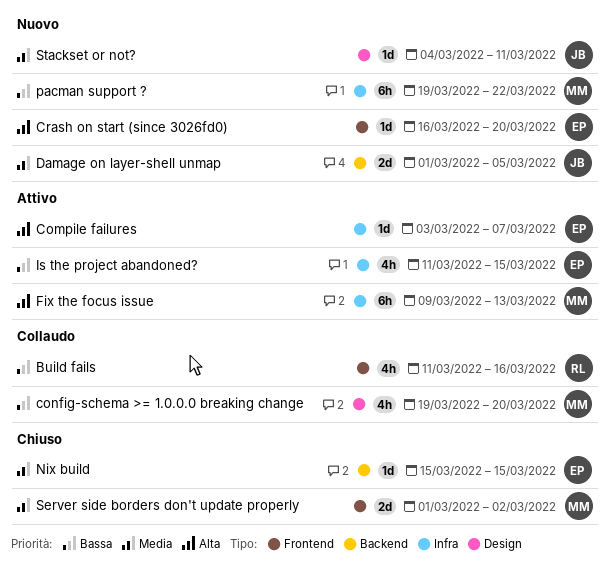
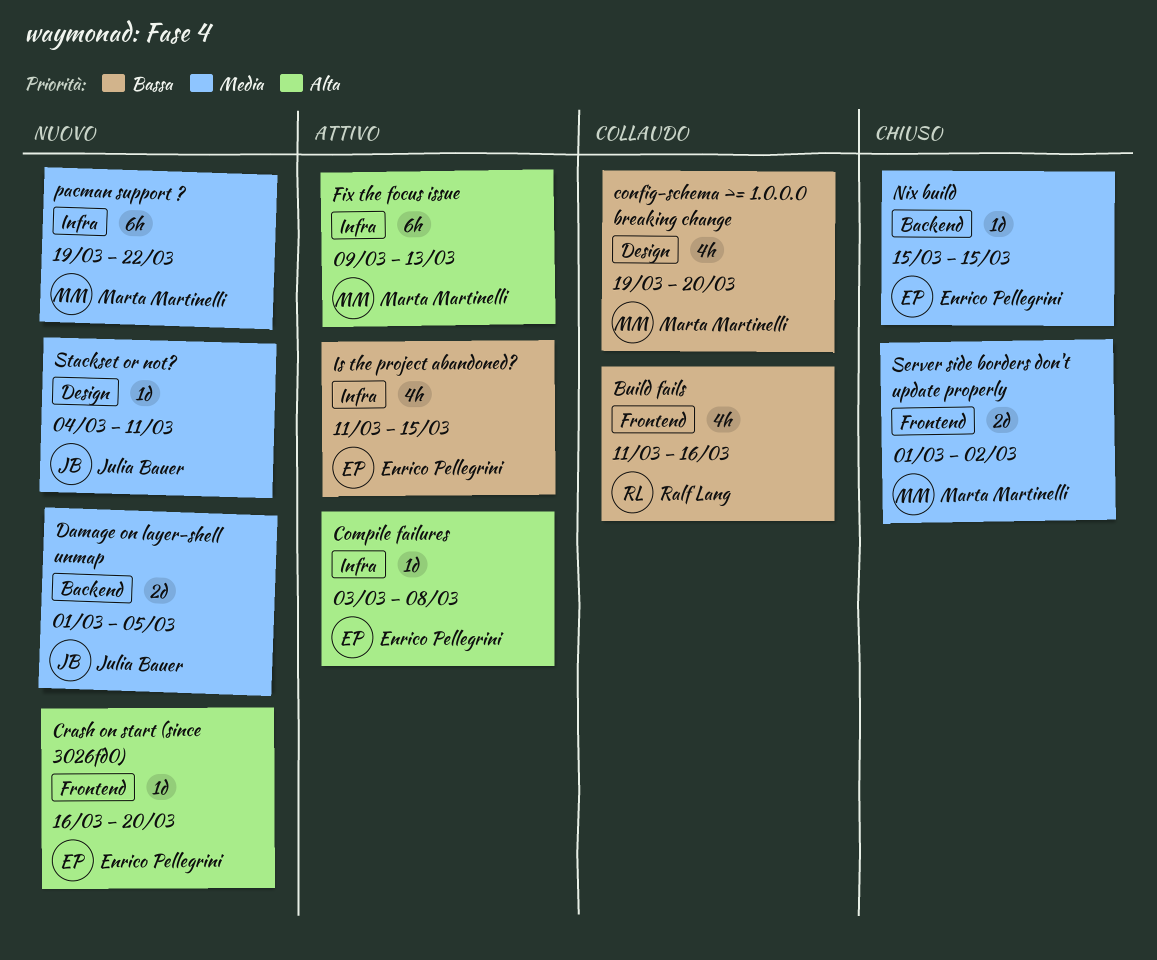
Compile failures, due: Mar 7 -> Mar 8
pacman support ?, priority: Bassa -> Media

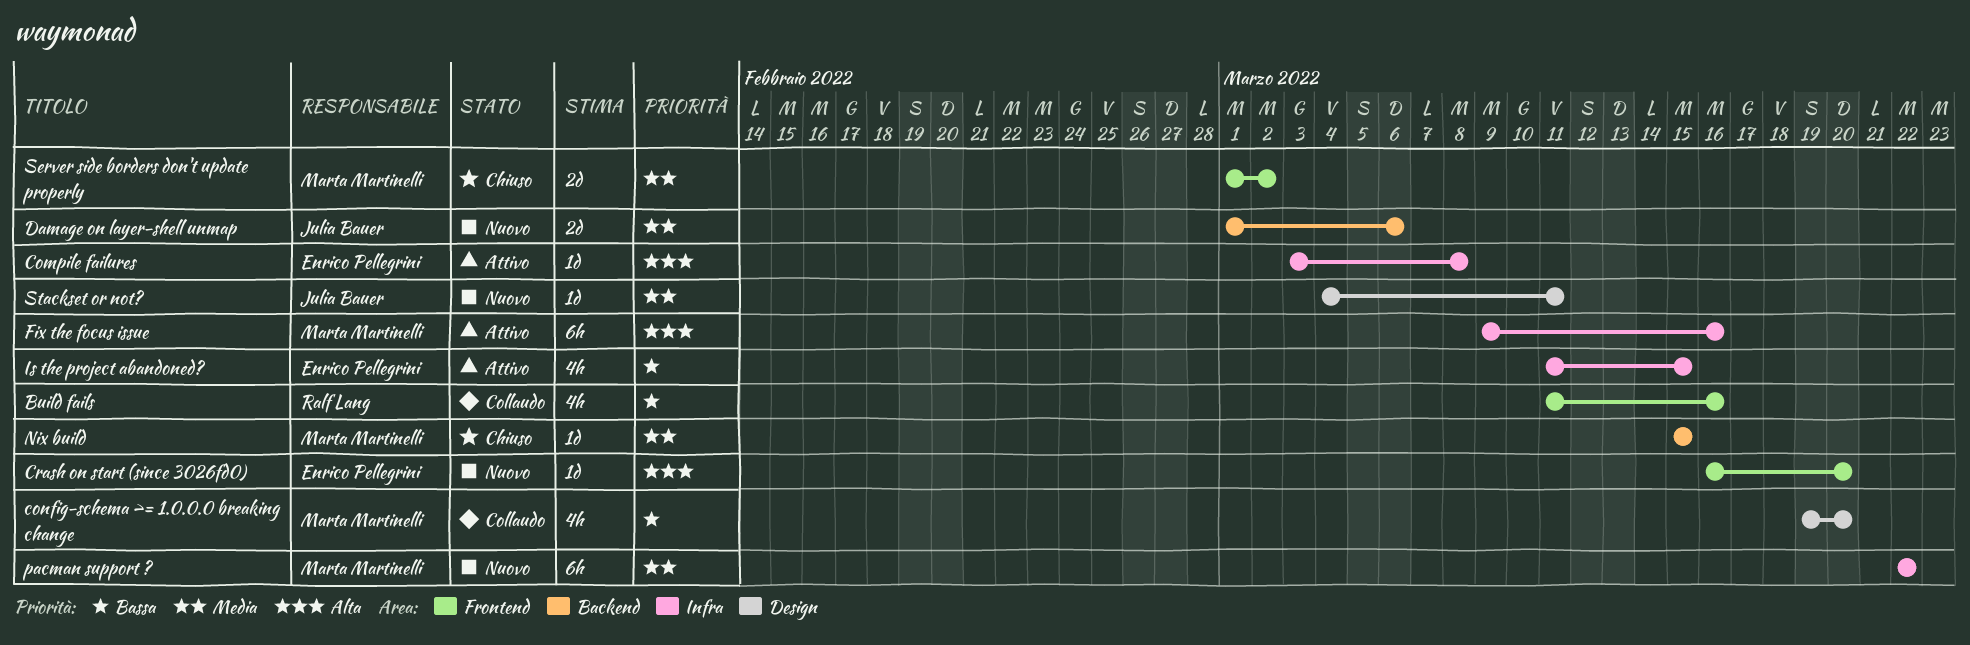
Damage on layer-shell unmap, due: Mar 5 -> Mar 6
Fix the focus issue, due: Mar 13 -> Mar 16
Nix build, owner: Enrico Pellegrini -> Marta Martinelli
pacman support ?, start: Mar 19 -> Mar 22

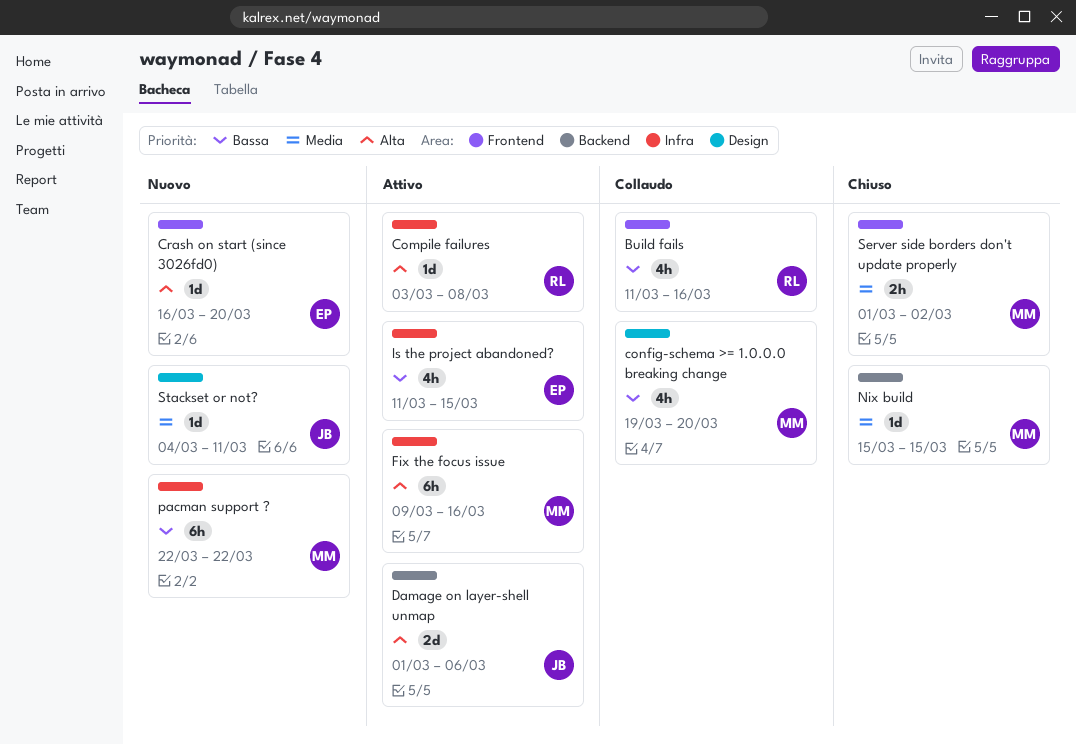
Compile failures, owner: Enrico Pellegrini -> Ralf Lang
Damage on layer-shell unmap, status: Nuovo -> Attivo
Damage on layer-shell unmap, priority: Media -> Alta
pacman support ?, priority: Media -> Bassa
Server side borders don't update properly, estimate: 2d -> 2h

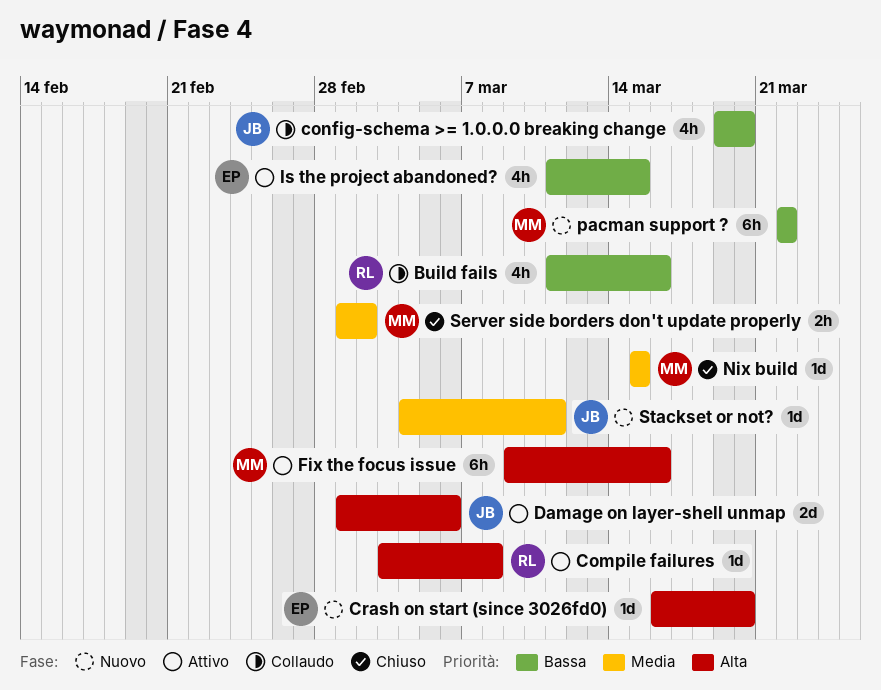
config-schema >= 1.0.0.0 breaking change, owner: MM -> JB

